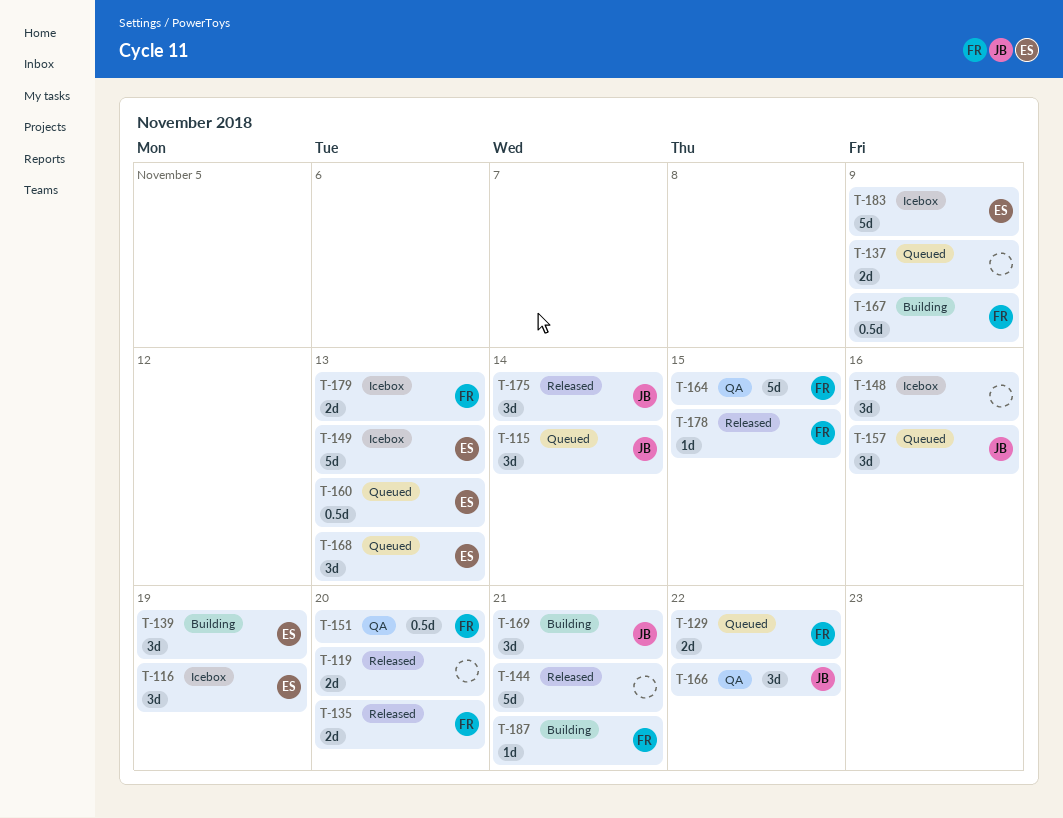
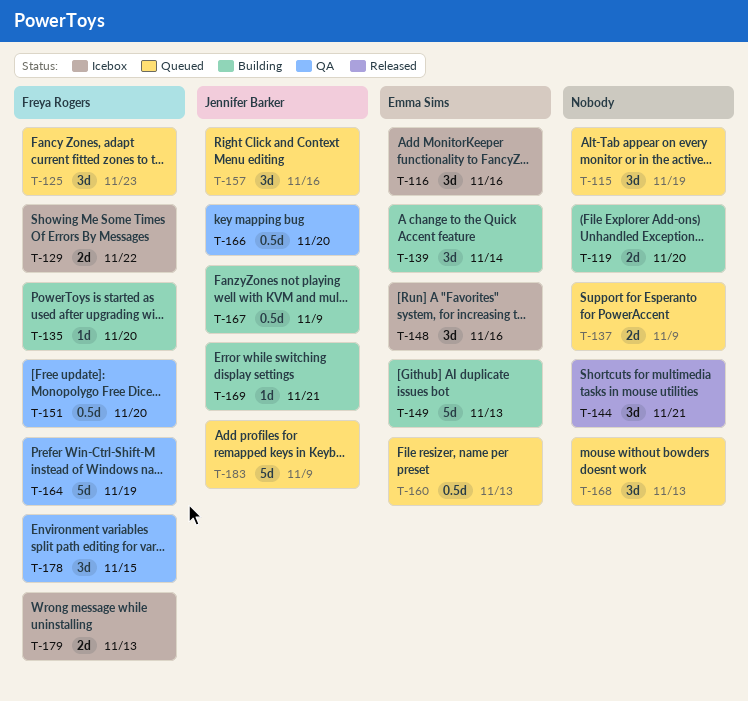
T-115, owner: Jennifer Barker -> none
T-115, due: Nov 14 -> Nov 19
T-116, due: Nov 19 -> Nov 16
T-119, status: Released -> Building
T-125: none -> present
T-129, status: Queued -> Icebox
T-135, status: Released -> Building
T-135, estimate: 2d -> 1d
T-139, due: Nov 19 -> Nov 14
T-144, estimate: 5d -> 3d
T-148, owner: none -> Emma Sims
T-149, status: Icebox -> Building
T-164, due: Nov 15 -> Nov 19
T-166, estimate: 3d -> 0.5d
T-166, due: Nov 22 -> Nov 20
T-167, owner: Freya Rogers -> Jennifer Barker
T-168, owner: Emma Sims -> none
T-169, estimate: 3d -> 1d
T-175: present -> none
T-178, status: Released -> QA
T-178, estimate: 1d -> 3d
T-183, status: Icebox -> Queued
T-183, owner: Emma Sims -> Jennifer Barker
T-187: present -> none

